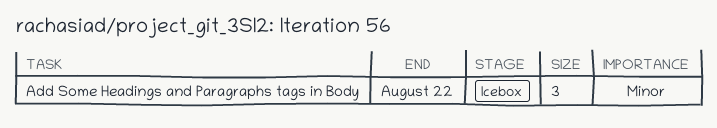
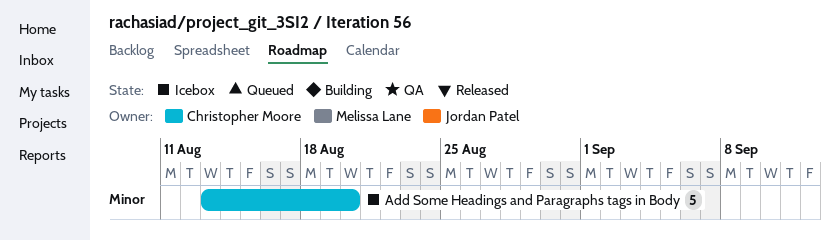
Add Some Headings and Paragraphs tags in Body, estimate: 3 -> 5
Add Some Headings and Paragraphs tags in Body, due: Aug 22 -> Aug 20

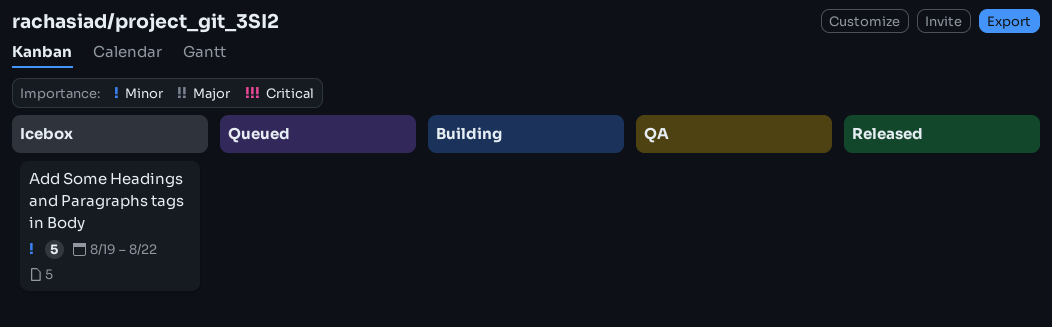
Add Some Headings and Paragraphs tags in Body, start: Aug 13 -> Aug 19
Add Some Headings and Paragraphs tags in Body, due: Aug 20 -> Aug 22

